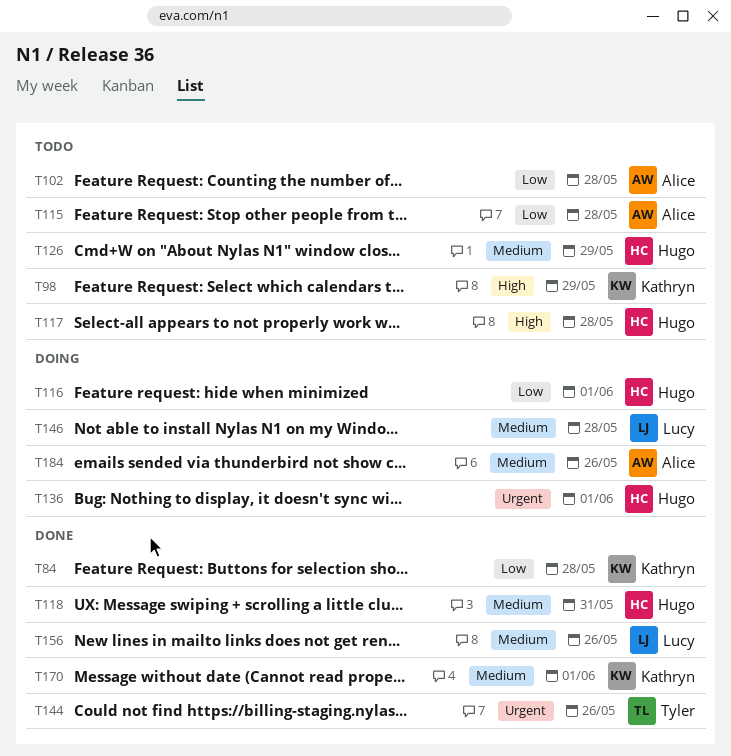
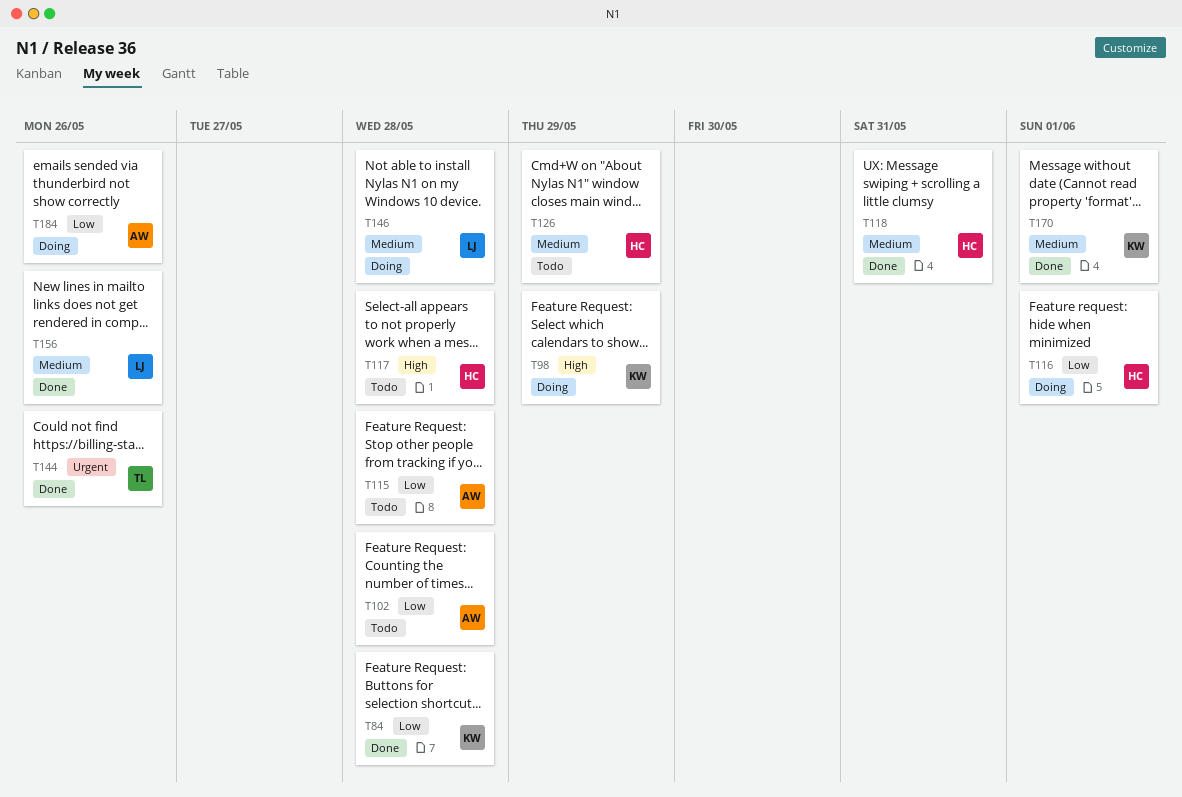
T98, status: Todo -> Doing
T136: present -> none
T184, priority: Medium -> Low

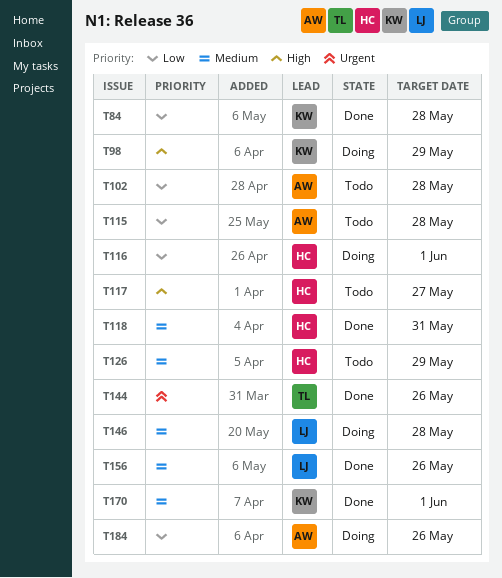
T117, due: May 28 -> May 27

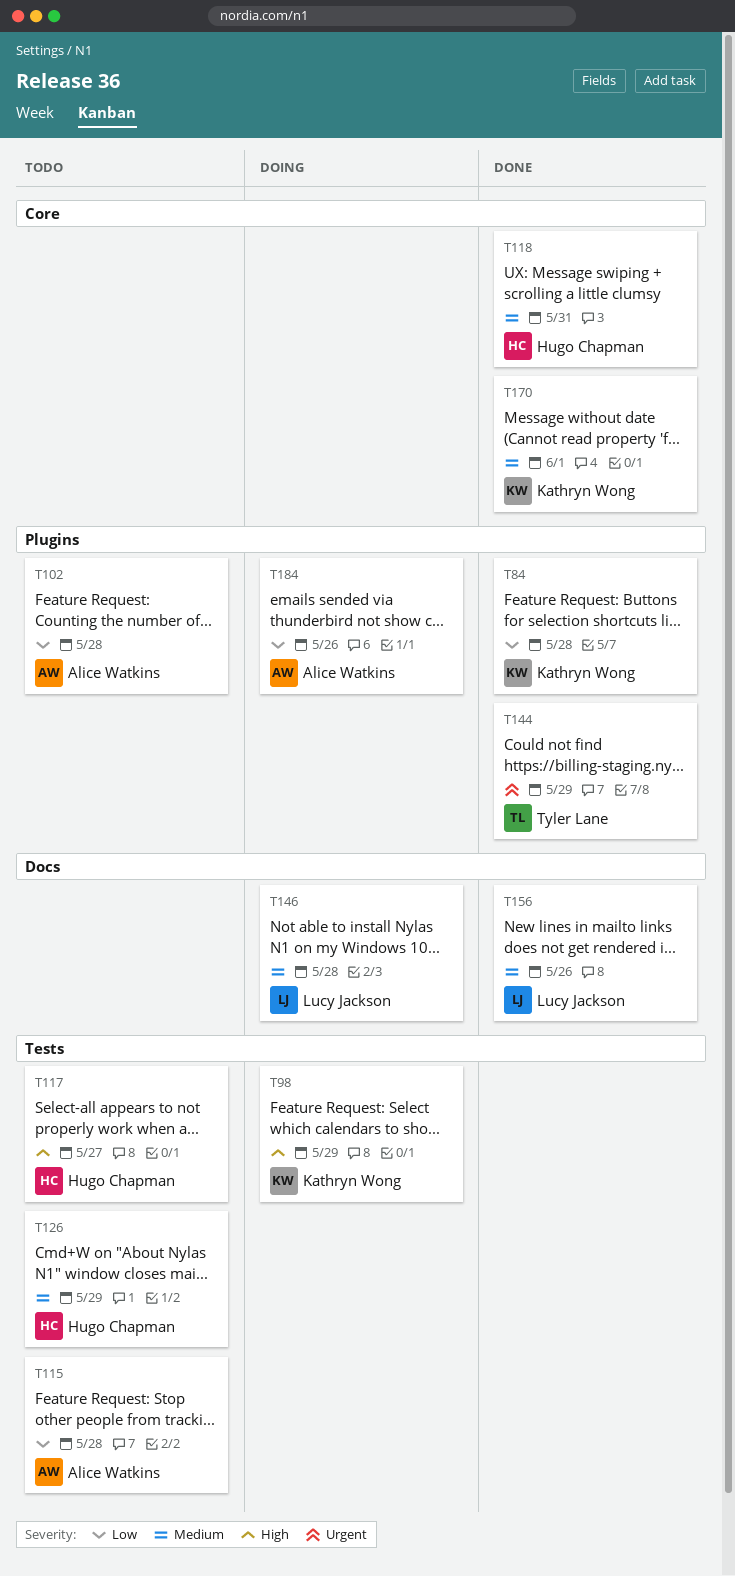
T116: present -> none
T144, due: May 26 -> May 29

